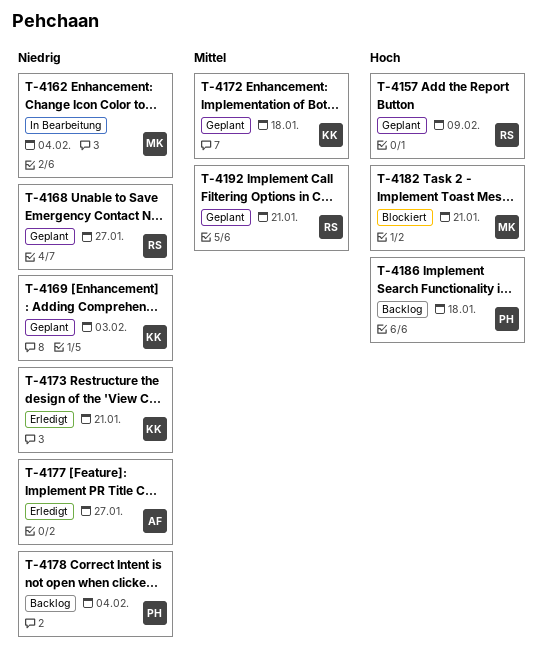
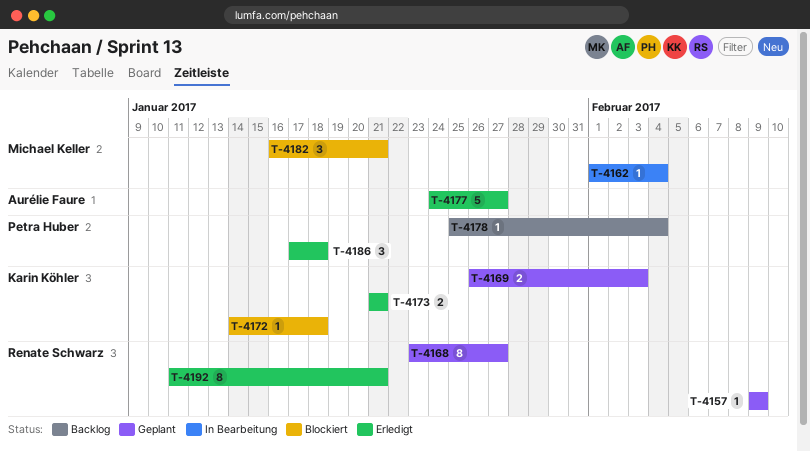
T-4172, status: Geplant -> Blockiert
T-4186, status: Backlog -> Erledigt
T-4192, status: Geplant -> Erledigt

